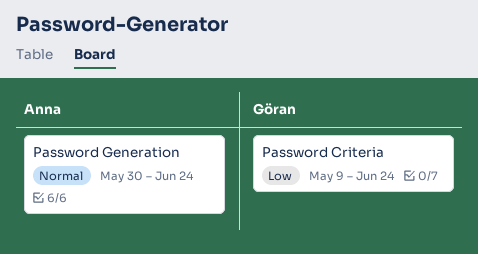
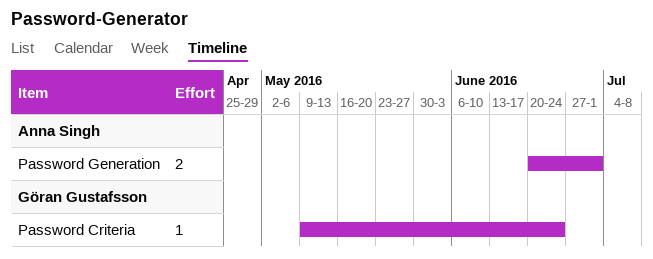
Password Generation, start: May 30 -> Jun 20
Password Generation, due: Jun 24 -> Jul 1

